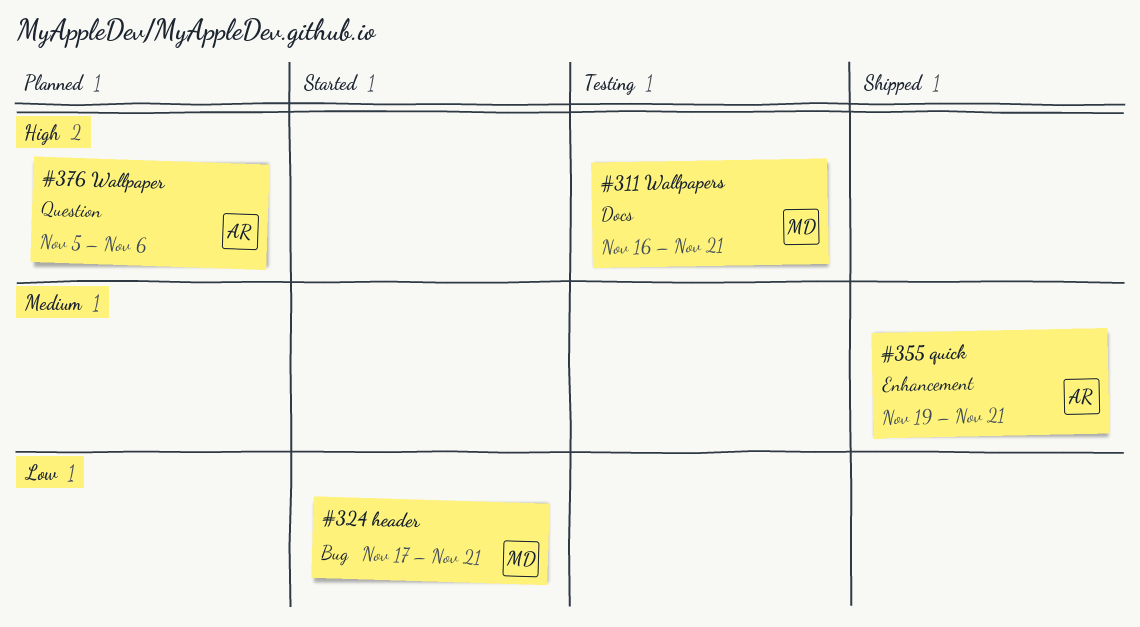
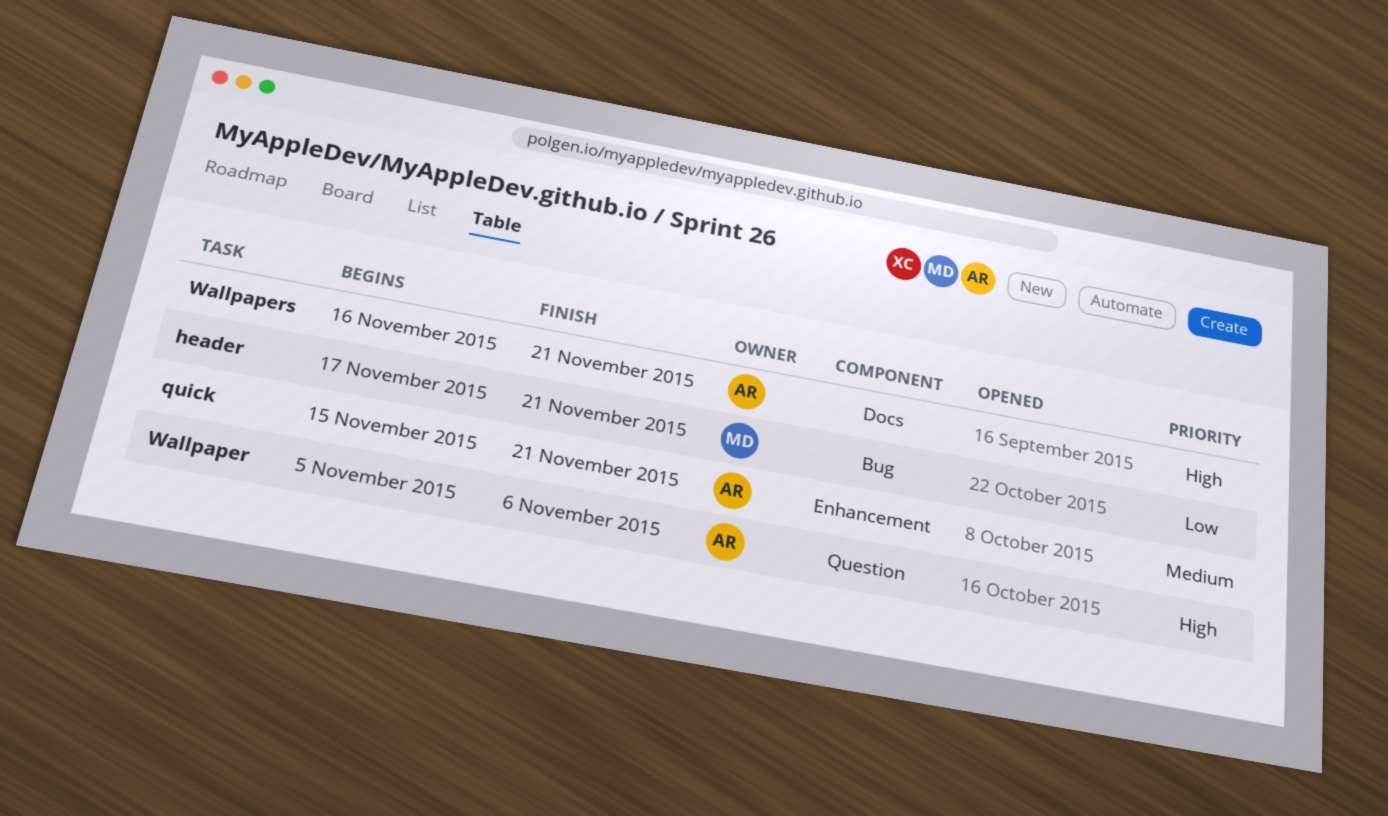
quick, start: Nov 19 -> Nov 15
Wallpapers, owner: MD -> AR

